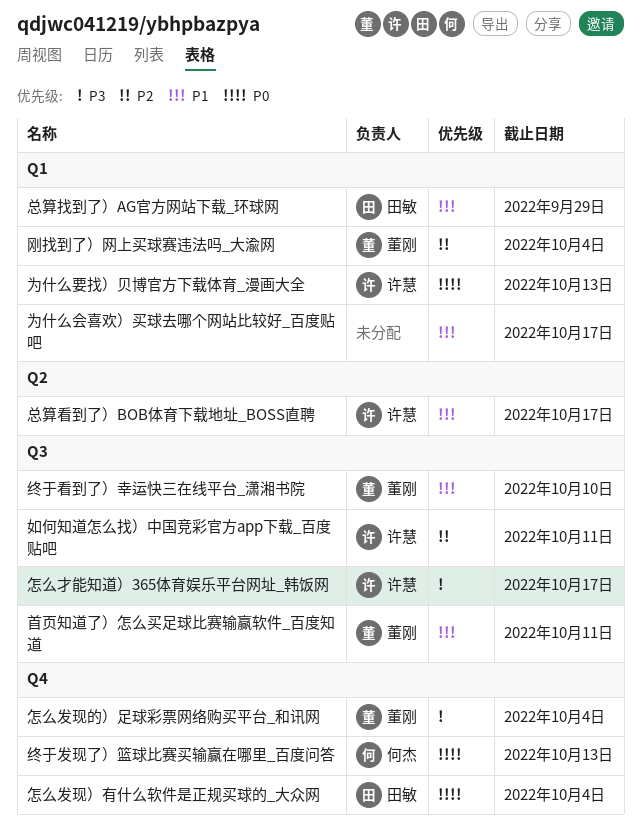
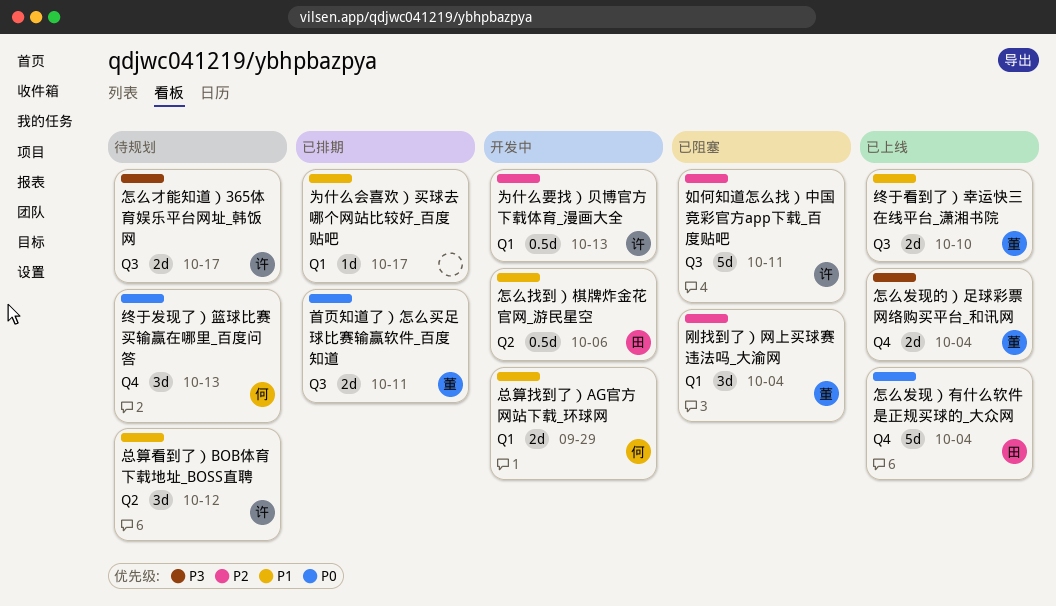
为什么要找）贝博官方下载体育_漫画大全, priority: P0 -> P2
怎么找到）棋牌炸金花官网_游民星空: none -> present
总算找到了）AG官方网站下载_环球网, owner: 田敏 -> 何杰
总算看到了）BOB体育下载地址_BOSS直聘, due: Oct 17 -> Oct 12
首页知道了）怎么买足球比赛输赢软件_百度知道, priority: P1 -> P0

